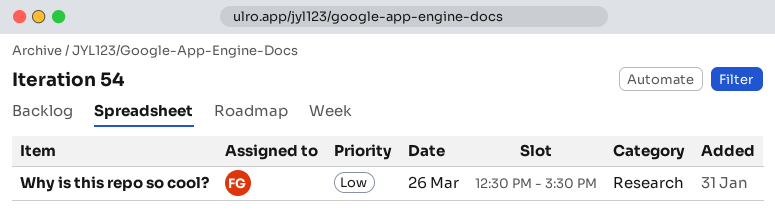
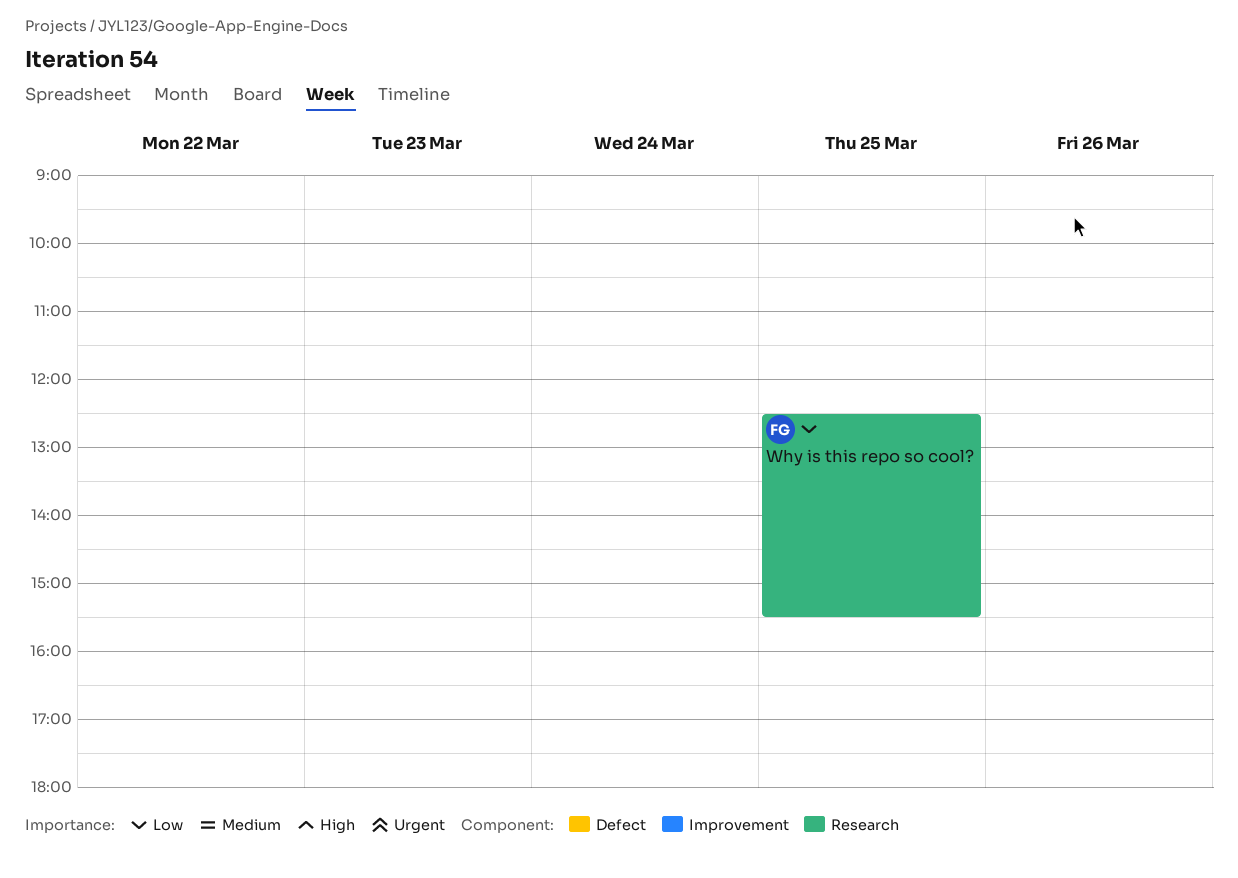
Why is this repo so cool?, day: Mar 26 -> Mar 25

